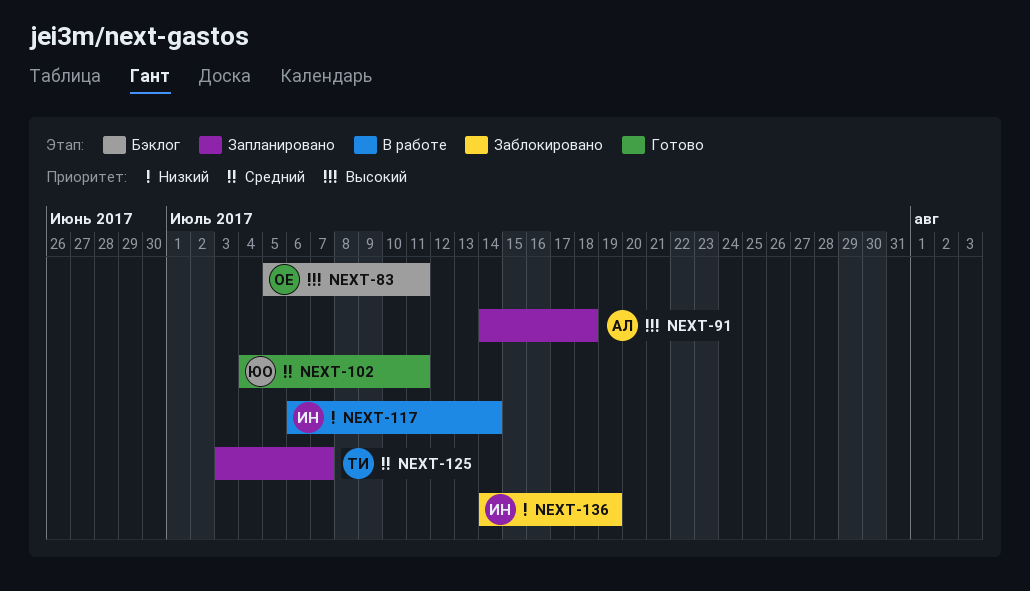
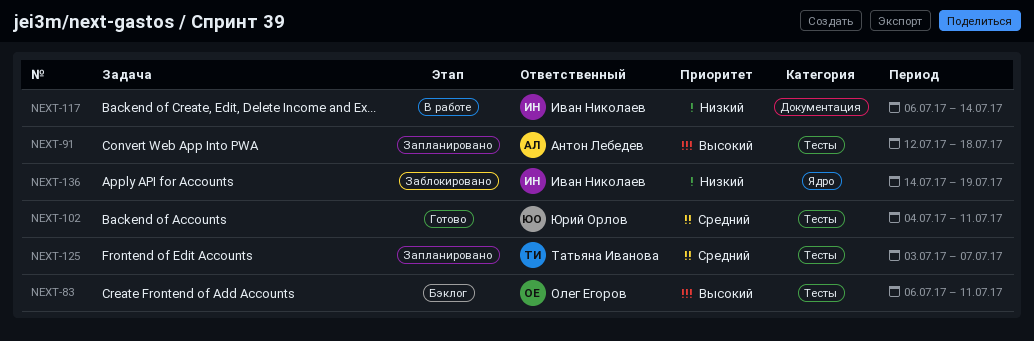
NEXT-83, start: Jul 5 -> Jul 6
NEXT-91, start: Jul 14 -> Jul 12

